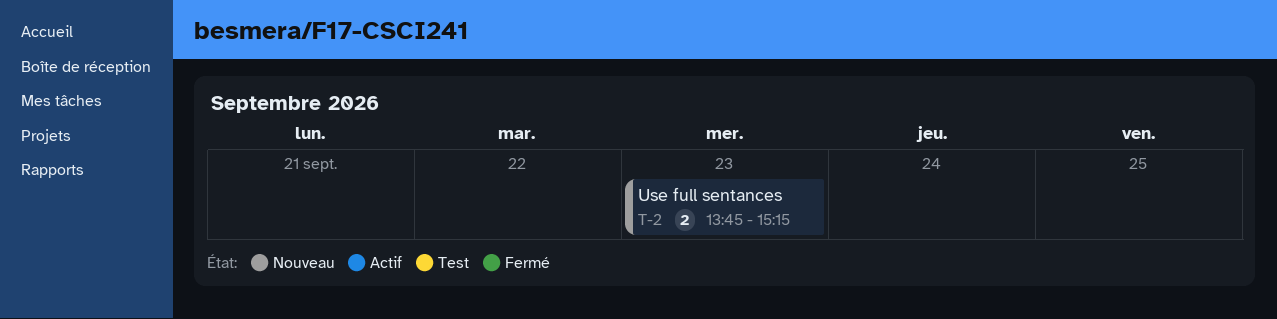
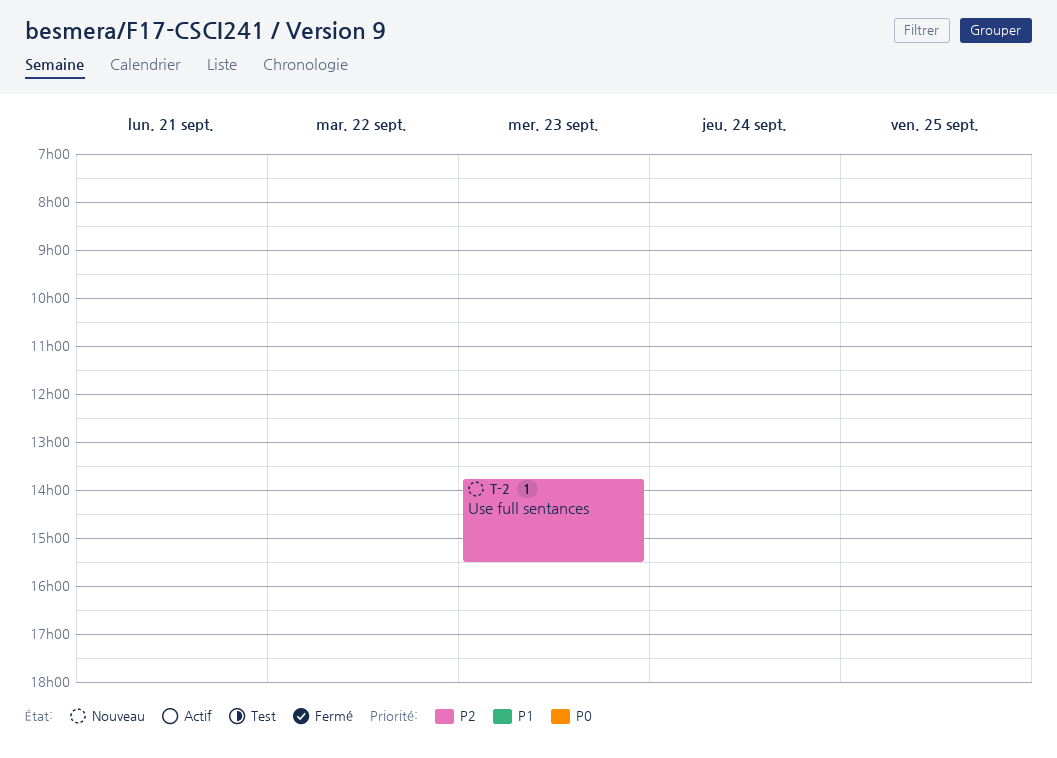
T-2, estimate: 2 -> 1
T-2, ends: 15:15 -> 15:30

